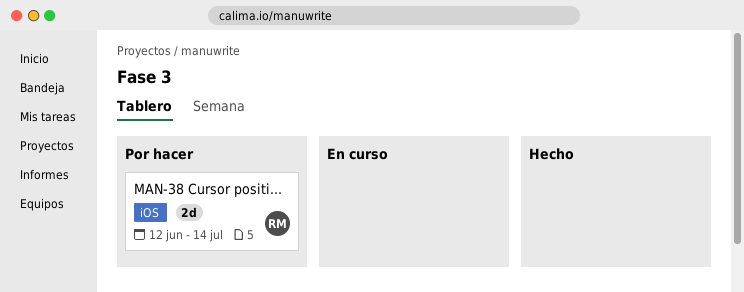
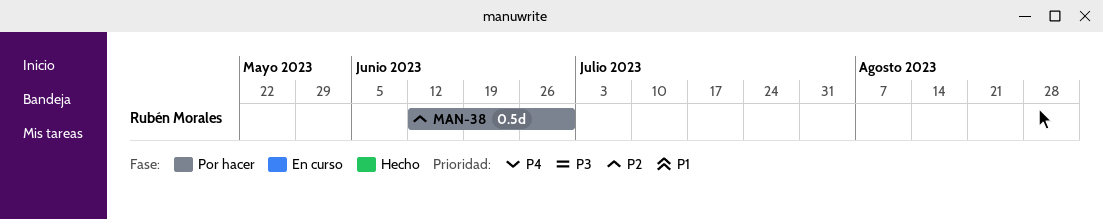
MAN-38, estimate: 2d -> 0.5d
MAN-38, due: Jul 14 -> Jun 30

